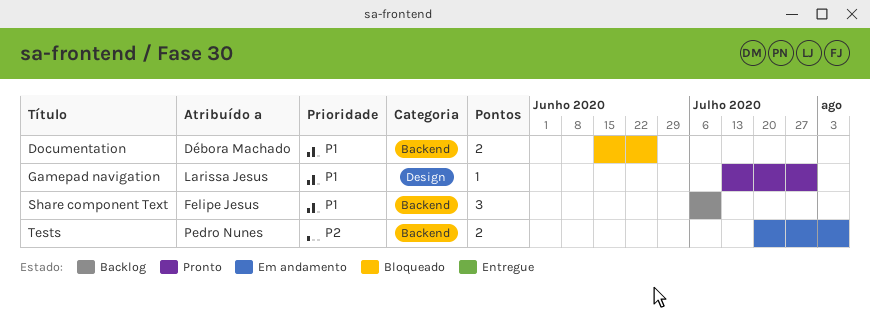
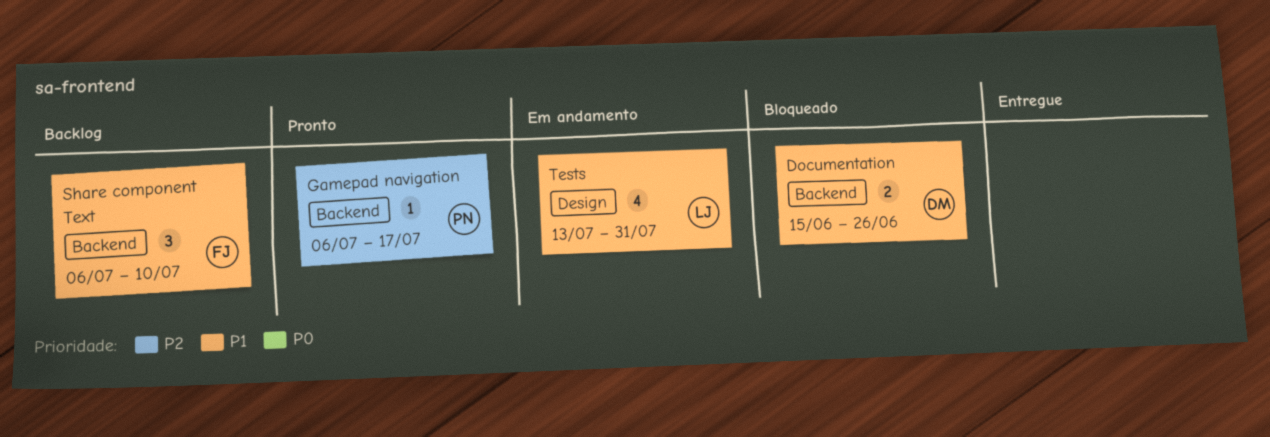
Gamepad navigation, owner: Larissa Jesus -> Pedro Nunes
Gamepad navigation, priority: P1 -> P2
Gamepad navigation, label: Design -> Backend
Gamepad navigation, start: Jul 13 -> Jul 6
Gamepad navigation, due: Jul 31 -> Jul 17
Tests, owner: Pedro Nunes -> Larissa Jesus
Tests, priority: P2 -> P1
Tests, label: Backend -> Design
Tests, estimate: 2 -> 4
Tests, start: Jul 20 -> Jul 13
Tests, due: Aug 7 -> Jul 31

